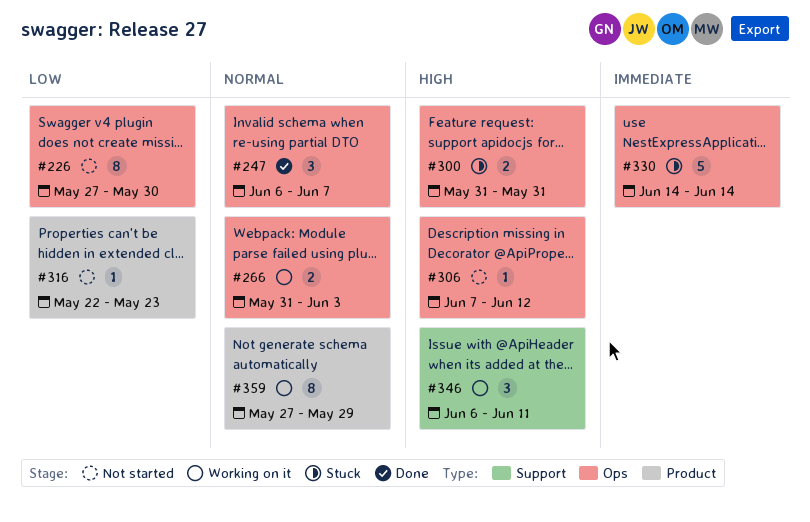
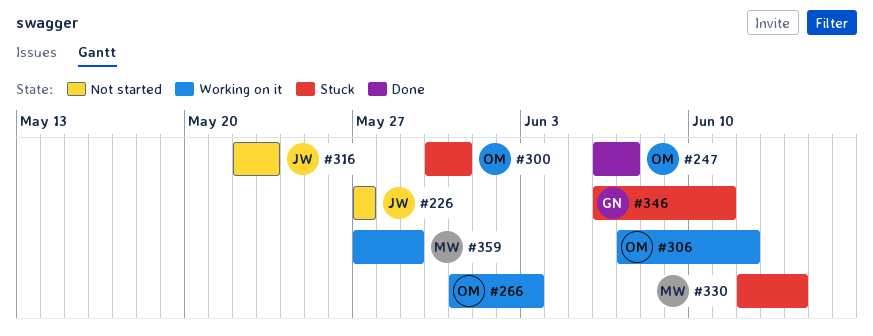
#226, due: May 30 -> May 27
#300, start: May 31 -> May 30
#306, status: Not started -> Working on it
#330, start: Jun 14 -> Jun 12
#346, status: Working on it -> Stuck

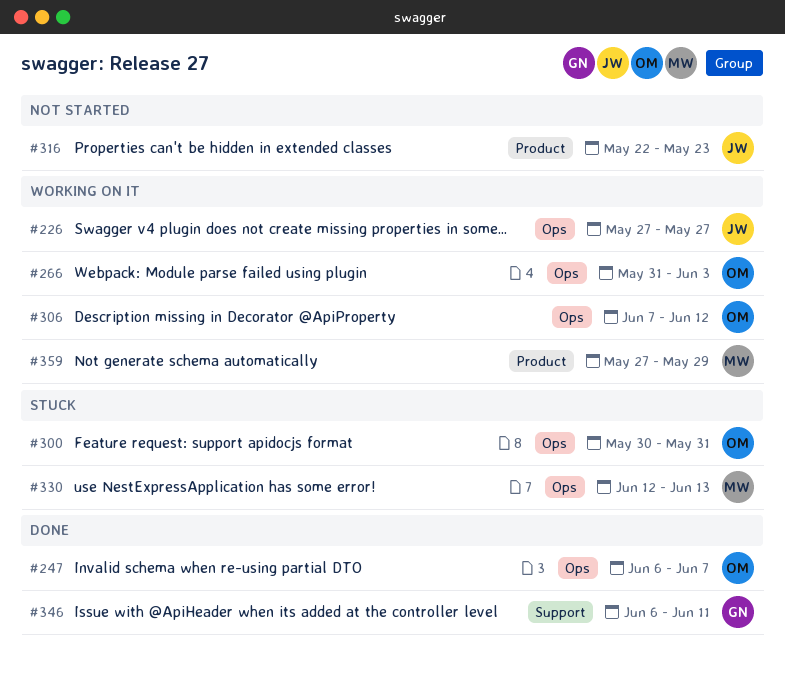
#226, status: Not started -> Working on it
#330, due: Jun 14 -> Jun 13
#346, status: Stuck -> Done

